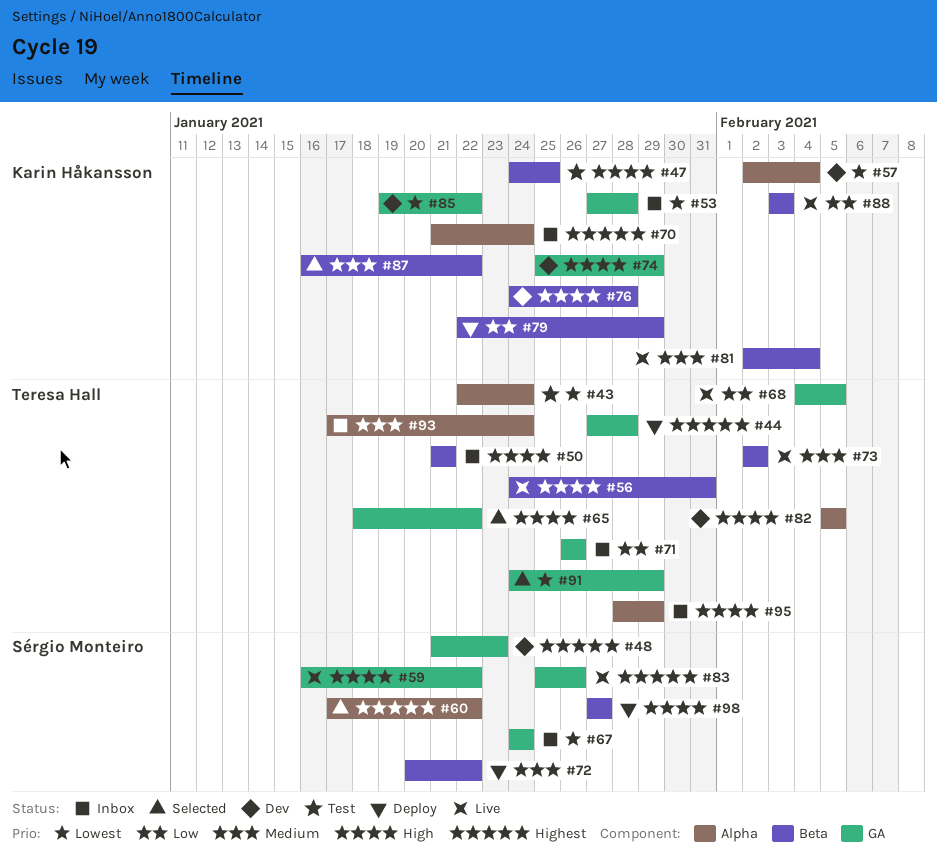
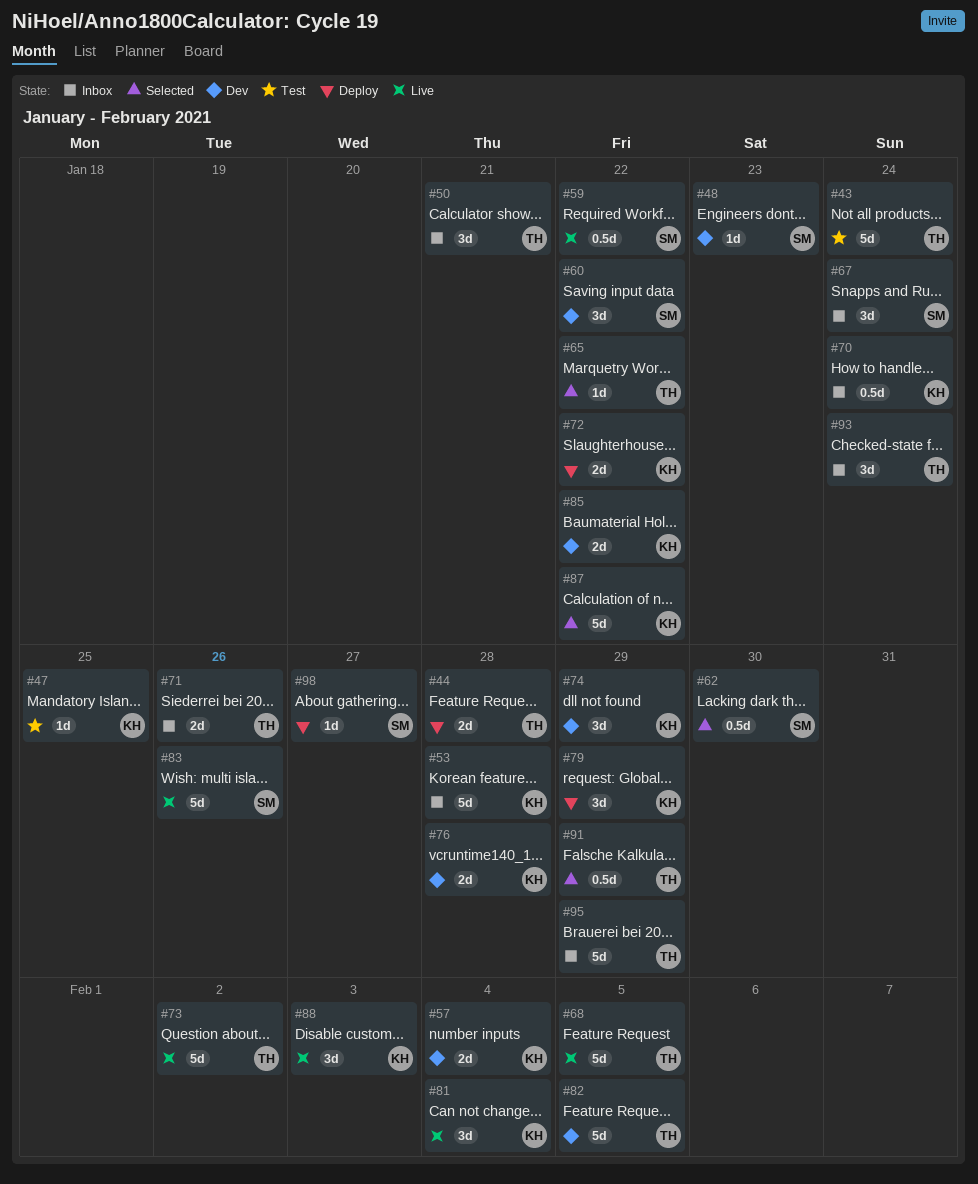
#56: present -> none
#60, status: Selected -> Dev
#62: none -> present
#72, owner: Sérgio Monteiro -> Karin Håkansson

